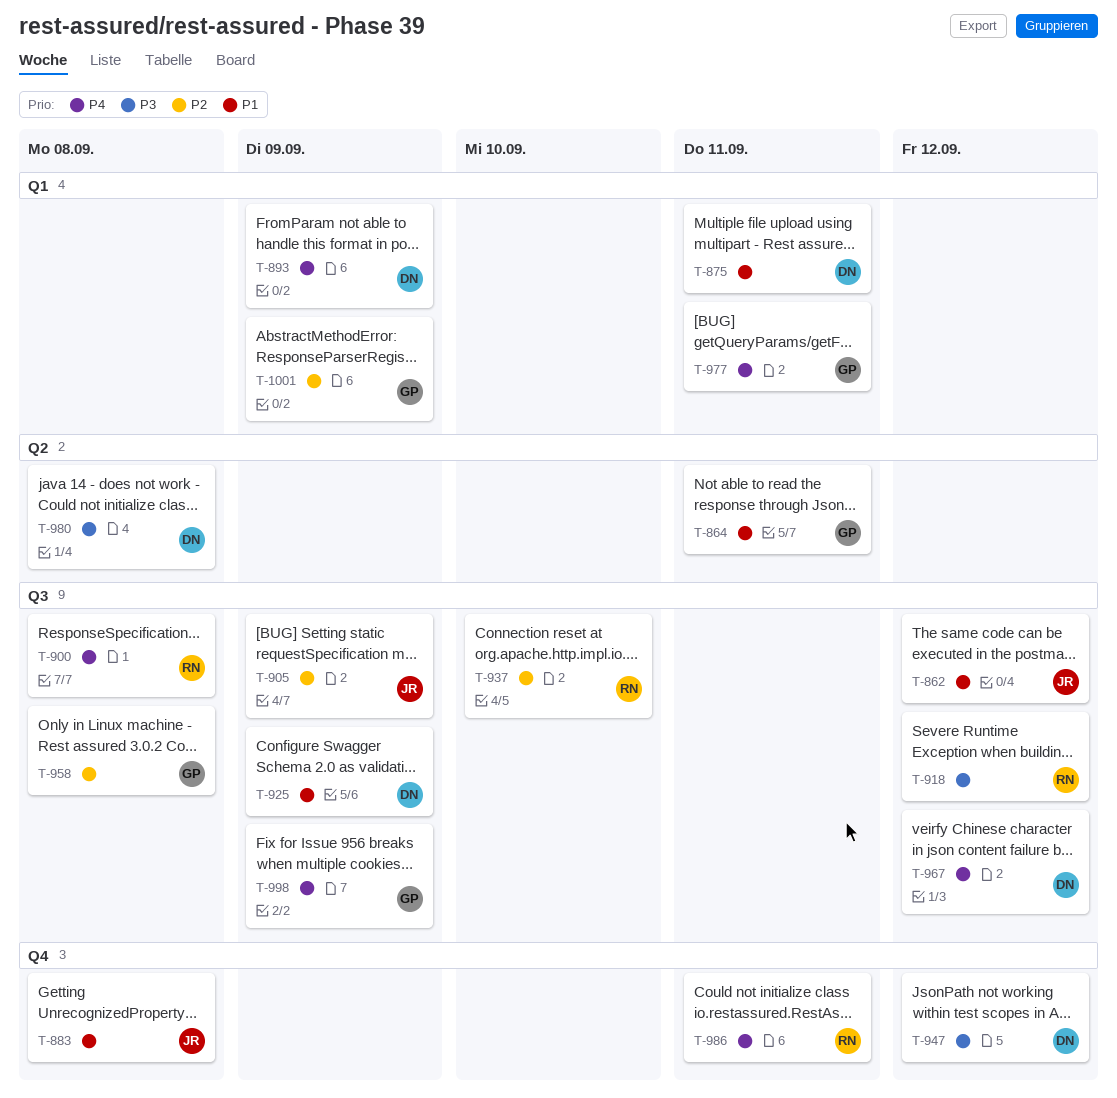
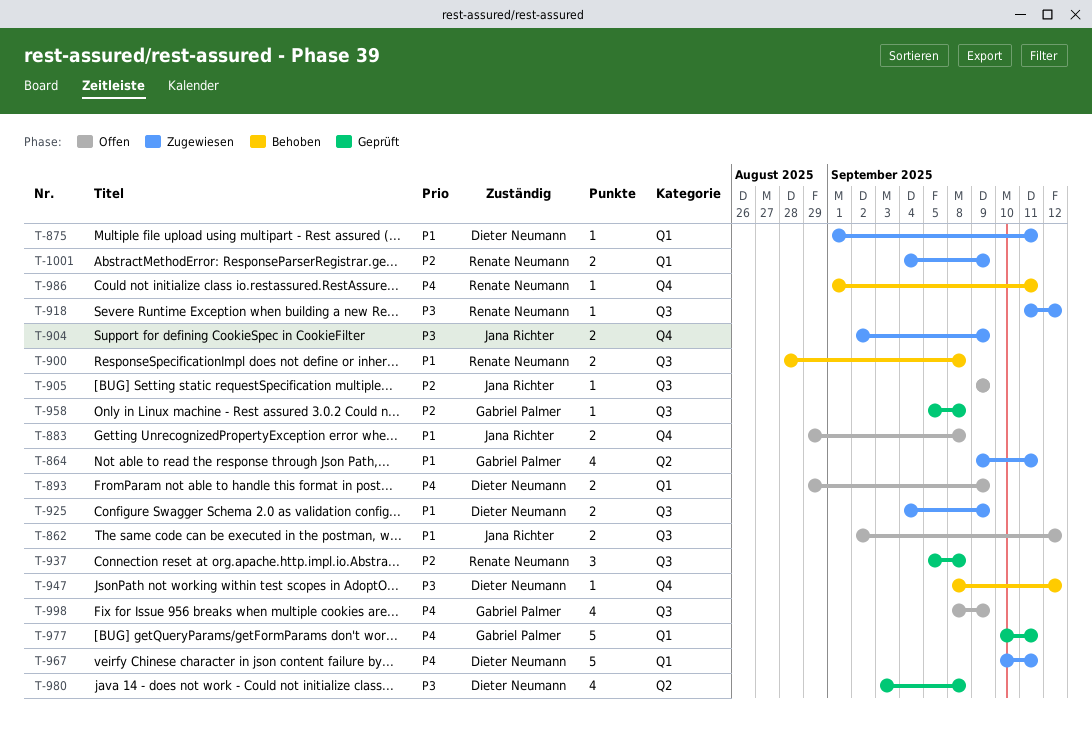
T-900, priority: P4 -> P1
T-904: none -> present
T-937, due: Sep 10 -> Sep 8
T-967, label: Q3 -> Q1
T-967, due: Sep 12 -> Sep 11
T-1001, owner: Gabriel Palmer -> Renate Neumann

